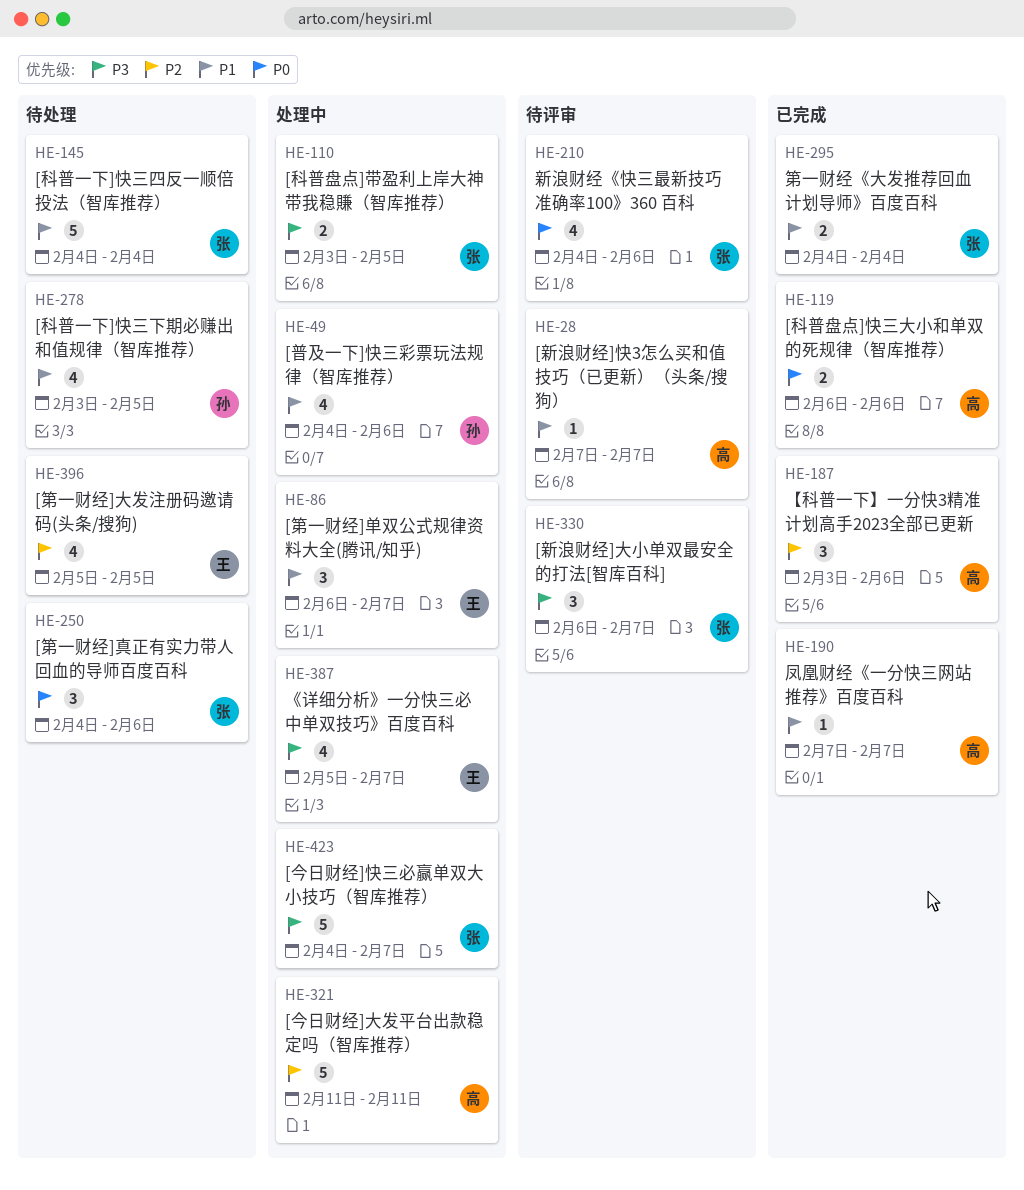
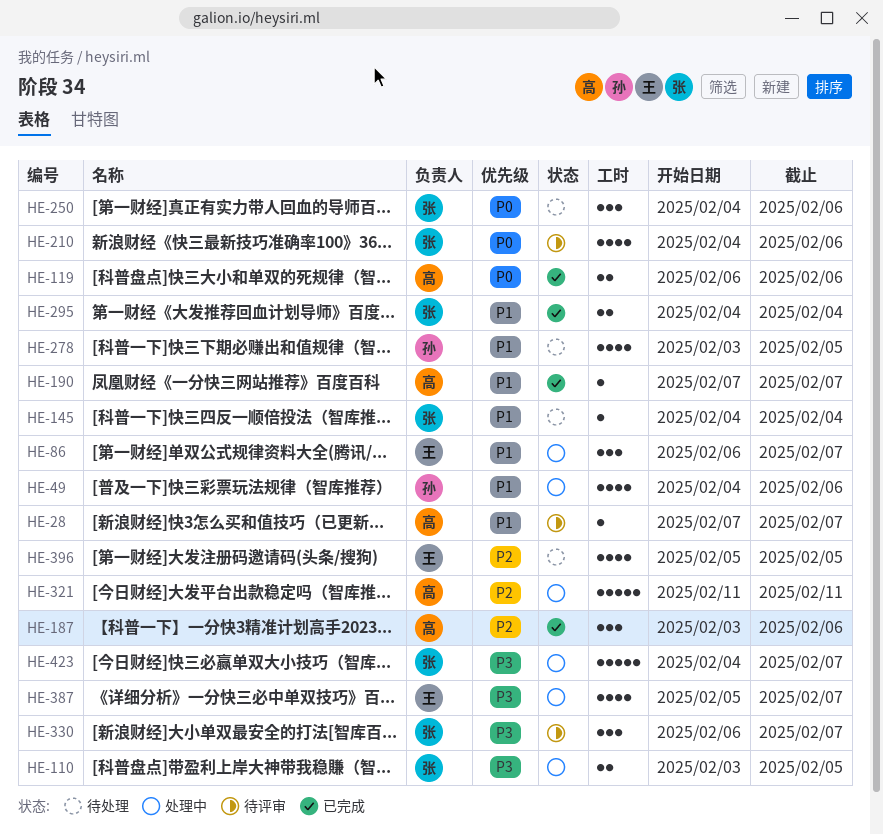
HE-145, estimate: 5 -> 1

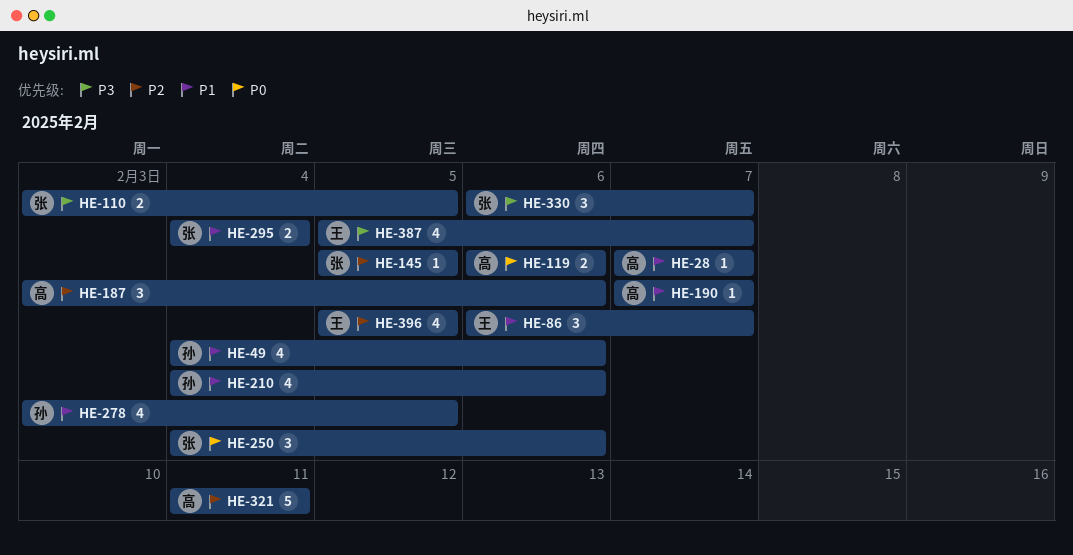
HE-145, priority: P1 -> P2
HE-145, start: Feb 4 -> Feb 5
HE-145, due: Feb 4 -> Feb 5
HE-210, owner: 张 -> 孙
HE-210, priority: P0 -> P1
HE-423: present -> none

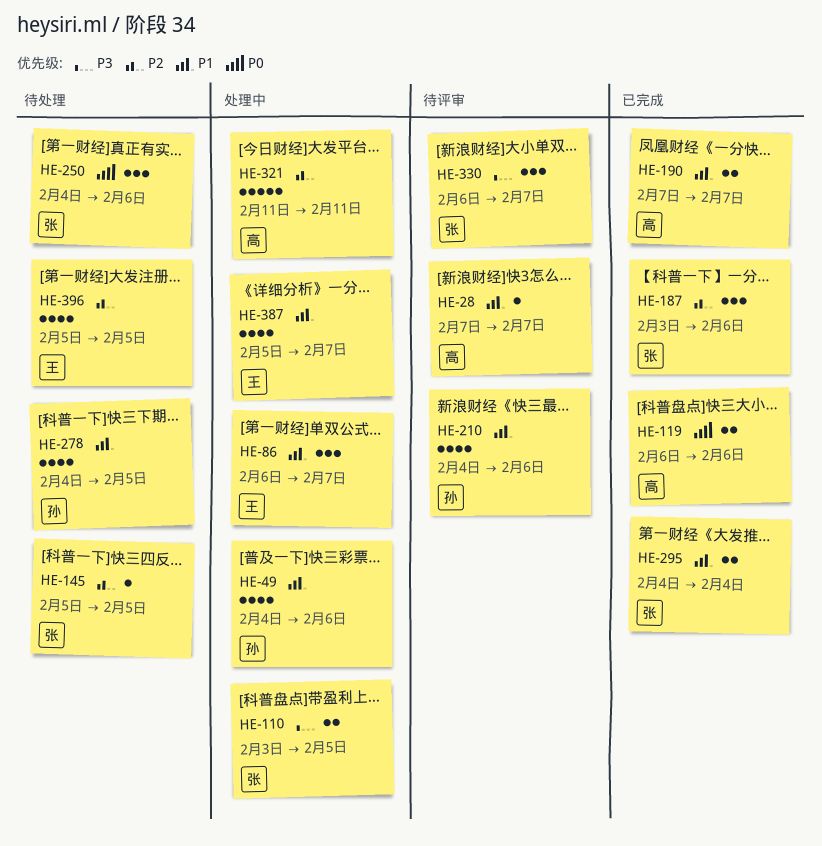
HE-187, owner: 高 -> 张
HE-190, estimate: 1 -> 2
HE-278, start: Feb 3 -> Feb 4
HE-387, priority: P3 -> P1

